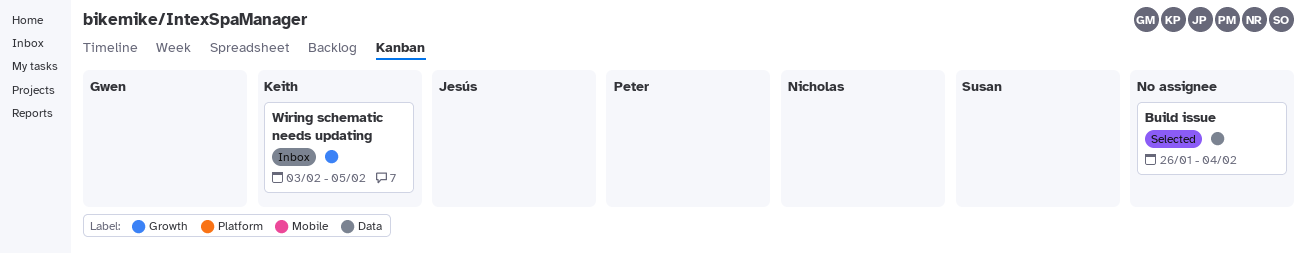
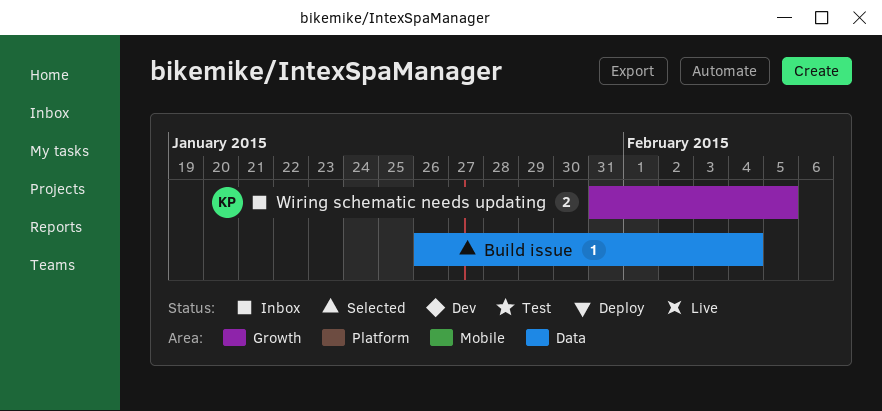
Wiring schematic needs updating, start: Feb 3 -> Jan 31

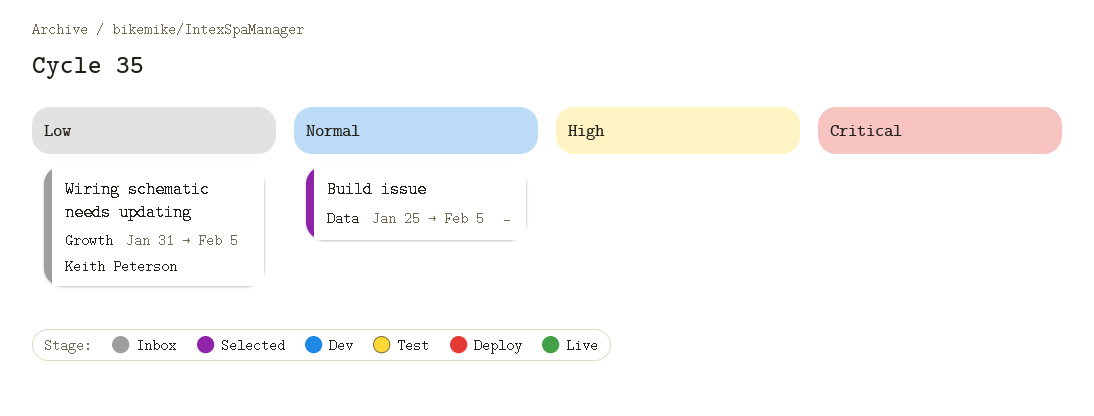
Build issue, start: Jan 26 -> Jan 25
Build issue, due: Feb 4 -> Feb 5

